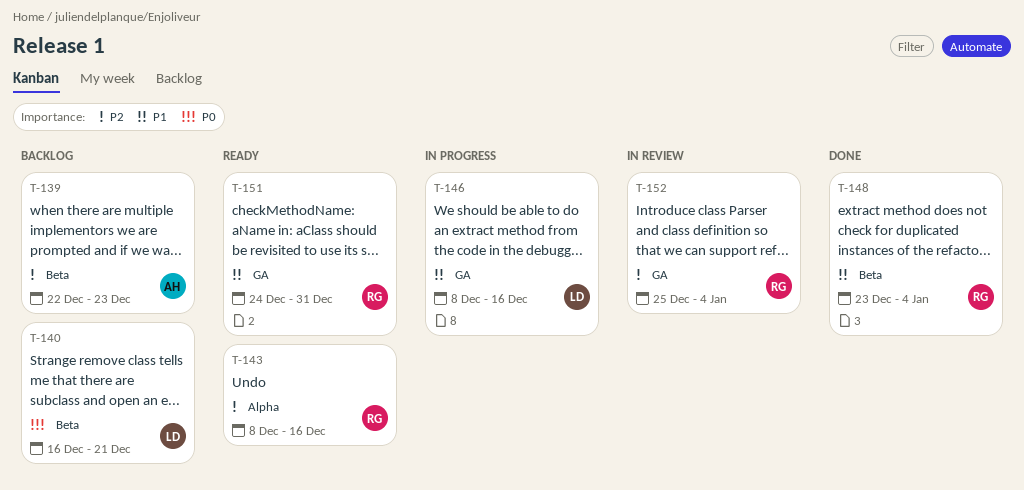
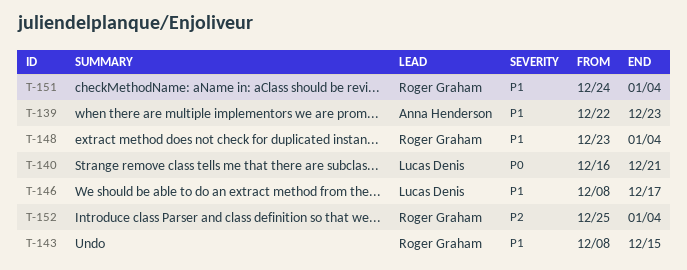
T-139, priority: P2 -> P1
T-143, priority: P2 -> P1
T-143, due: Dec 16 -> Dec 15
T-146, due: Dec 16 -> Dec 17
T-151, due: Dec 31 -> Jan 4

